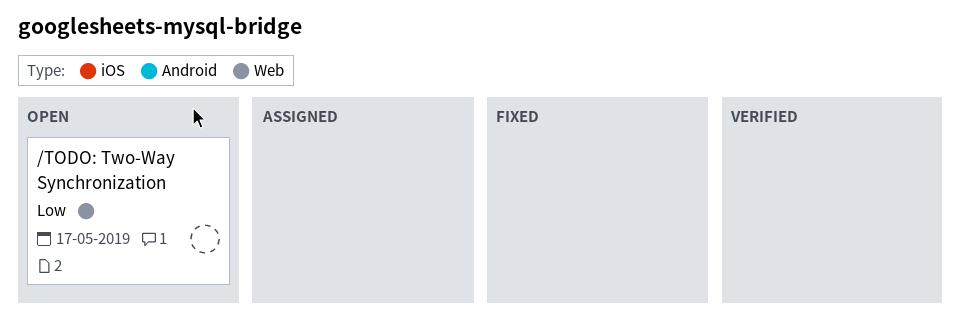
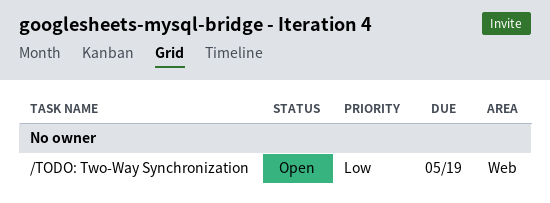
/TODO: Two-Way Synchronization, due: May 17 -> May 19

